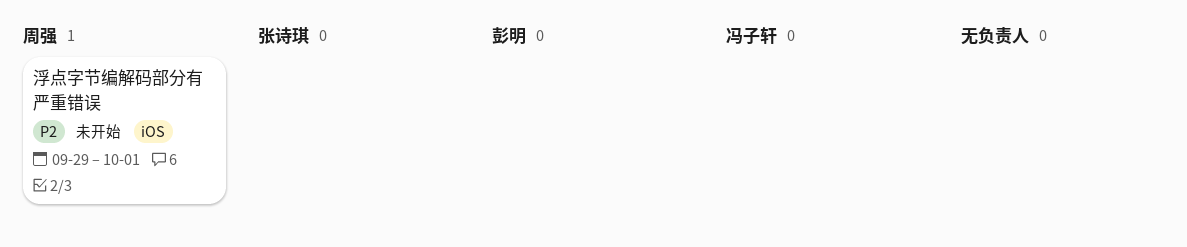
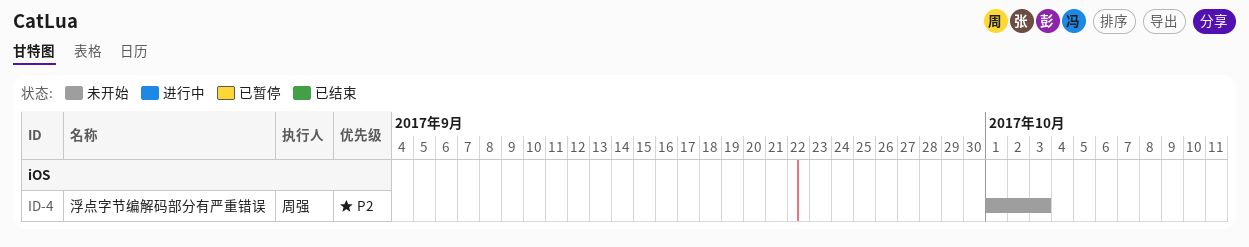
浮点字节编解码部分有严重错误, start: Sep 29 -> Oct 1
浮点字节编解码部分有严重错误, due: Oct 1 -> Oct 3

